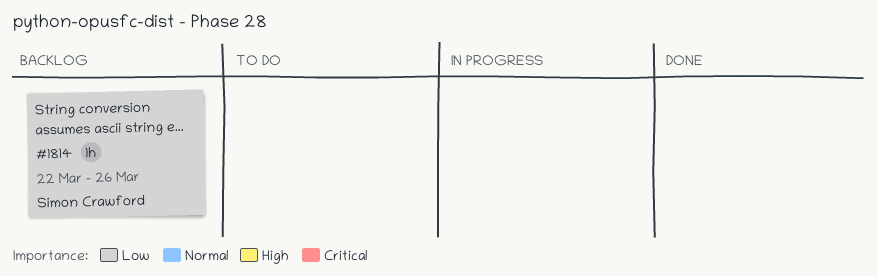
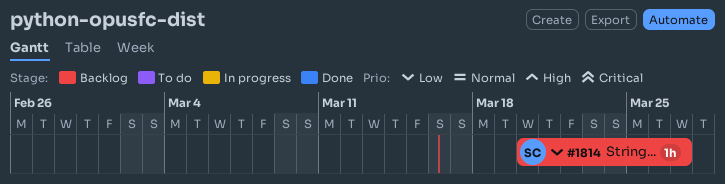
#1814, start: Mar 22 -> Mar 20
#1814, due: Mar 26 -> Mar 27

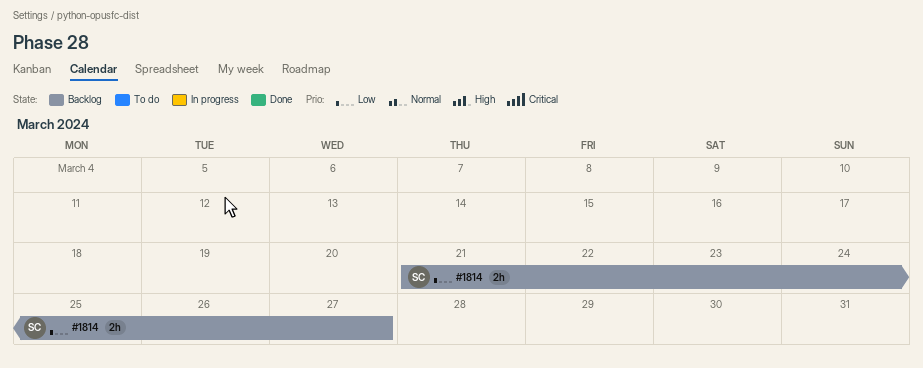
#1814, estimate: 1h -> 2h
#1814, start: Mar 20 -> Mar 21

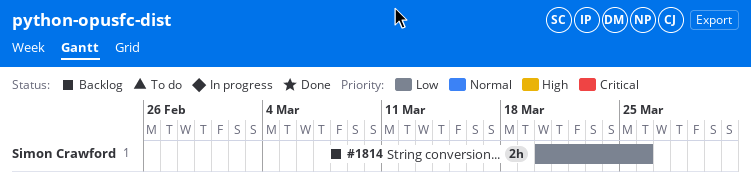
#1814, start: Mar 21 -> Mar 20
#1814, due: Mar 27 -> Mar 26

